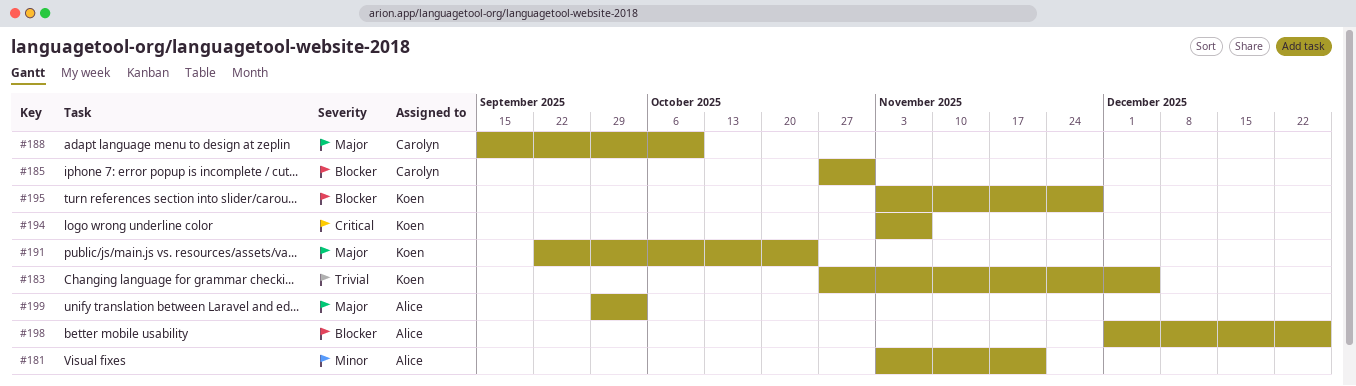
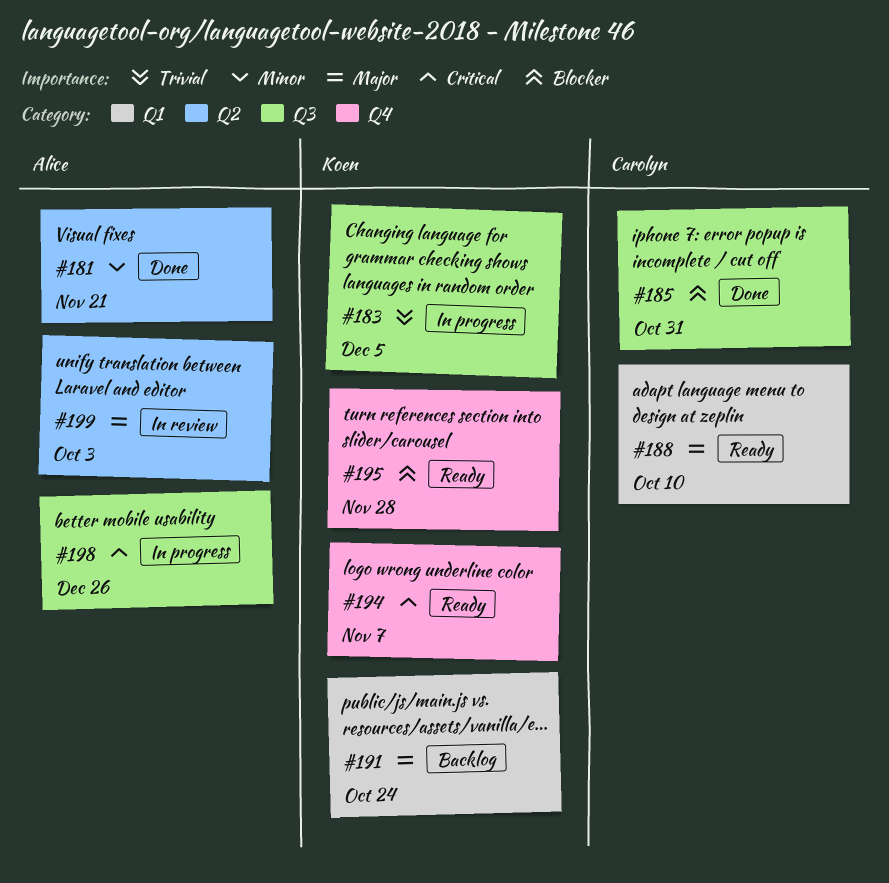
#198, priority: Blocker -> Critical

